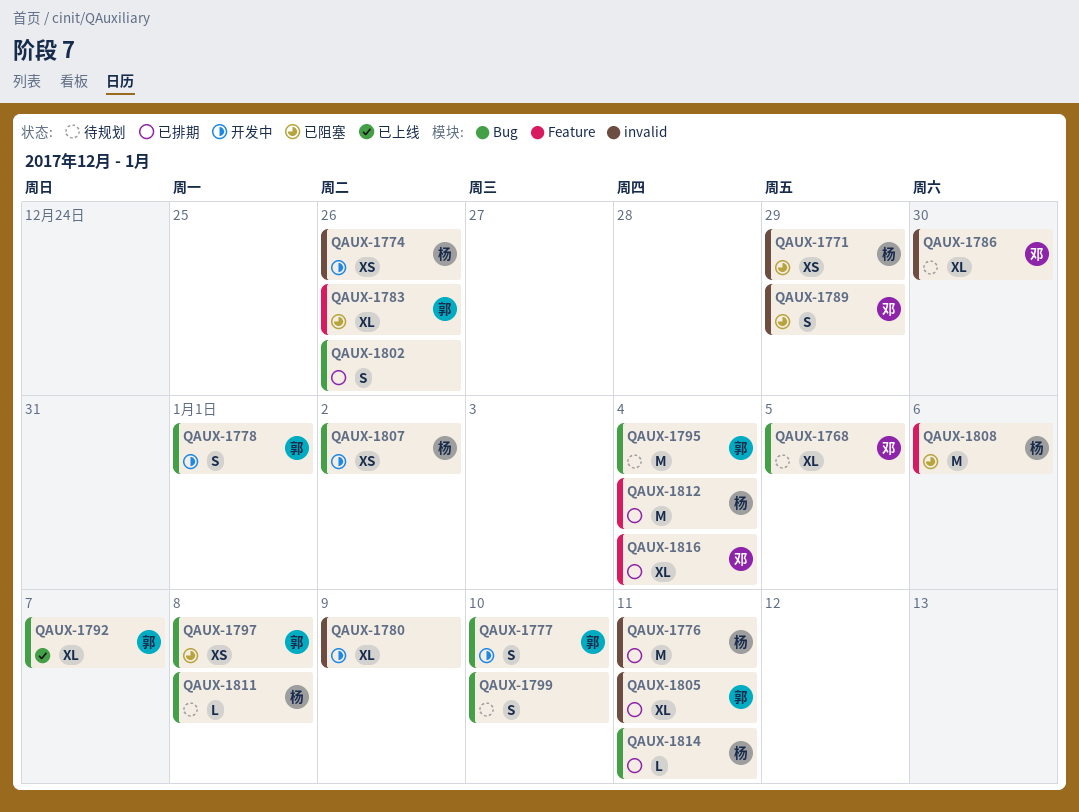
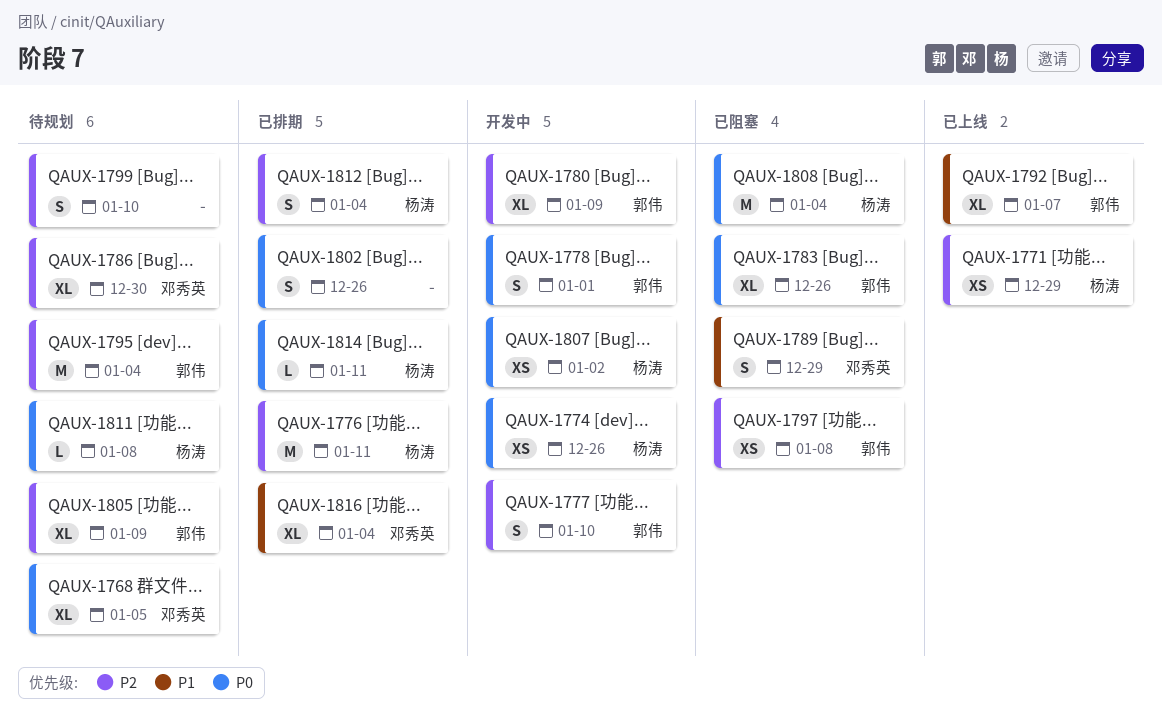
QAUX-1771, status: 已阻塞 -> 已上线
QAUX-1780, owner: none -> 郭伟
QAUX-1805, status: 已排期 -> 待规划
QAUX-1805, due: Jan 11 -> Jan 9
QAUX-1808, due: Jan 6 -> Jan 4
QAUX-1812, estimate: M -> S

